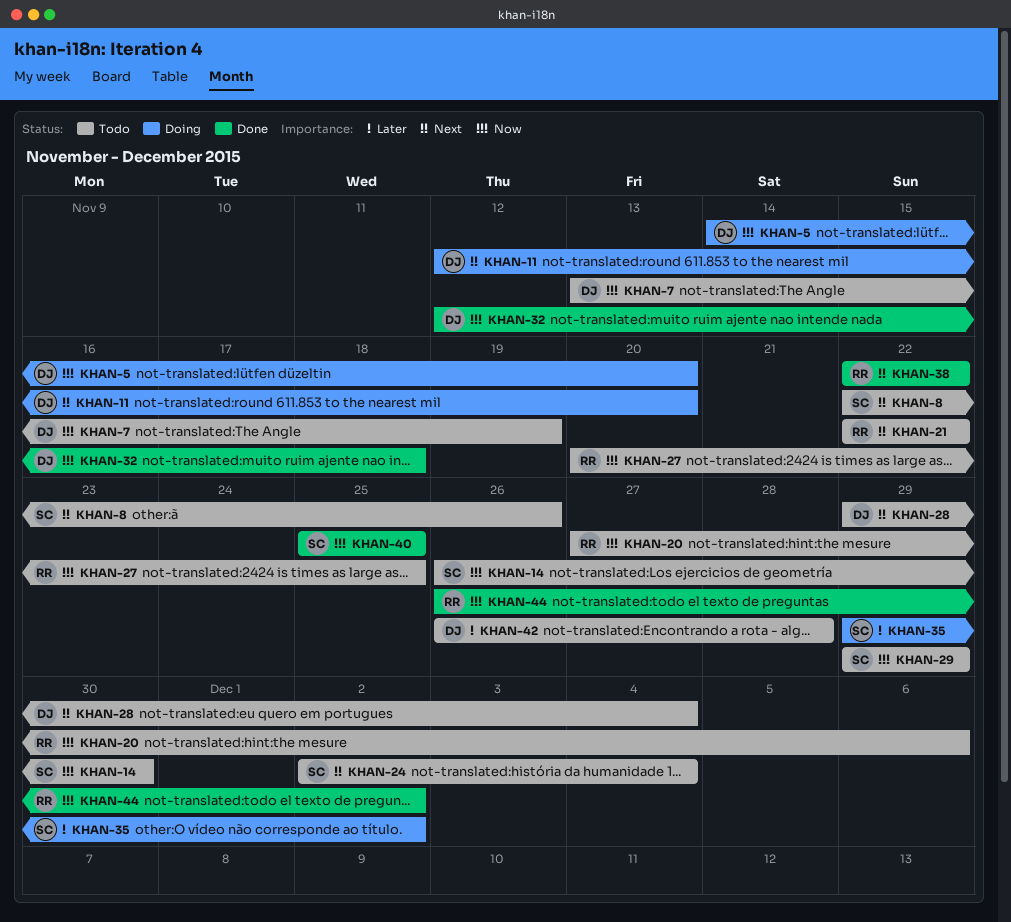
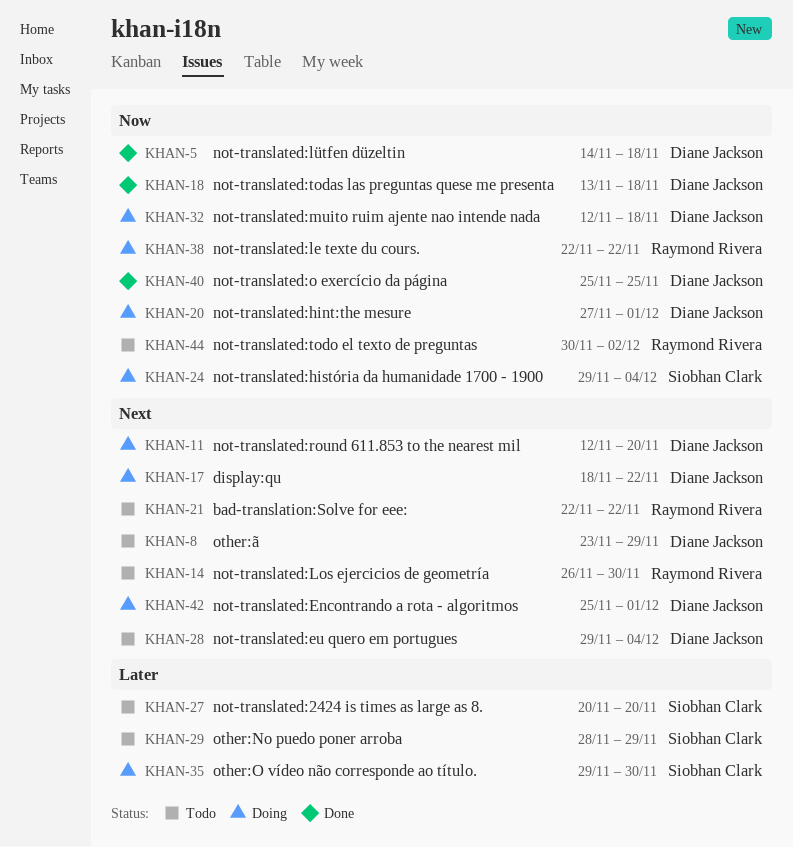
KHAN-5, status: Doing -> Done
KHAN-5, due: Nov 20 -> Nov 18
KHAN-7: present -> none
KHAN-8, owner: Siobhan Clark -> Diane Jackson
KHAN-8, start: Nov 22 -> Nov 23
KHAN-8, due: Nov 26 -> Nov 29
KHAN-14, owner: Siobhan Clark -> Raymond Rivera
KHAN-14, priority: Now -> Next
KHAN-17: none -> present
KHAN-18: none -> present
KHAN-20, status: Todo -> Doing
KHAN-20, owner: Raymond Rivera -> Diane Jackson
KHAN-20, due: Dec 6 -> Dec 1
KHAN-24, status: Todo -> Doing
KHAN-24, priority: Next -> Now
KHAN-24, start: Dec 2 -> Nov 29
KHAN-27, owner: Raymond Rivera -> Siobhan Clark
KHAN-27, priority: Now -> Later
KHAN-27, due: Nov 25 -> Nov 20
KHAN-29, priority: Now -> Later
KHAN-29, start: Nov 29 -> Nov 28
KHAN-32, status: Done -> Doing
KHAN-35, due: Dec 2 -> Nov 30
KHAN-38, status: Done -> Doing
KHAN-38, priority: Next -> Now
KHAN-40, owner: Siobhan Clark -> Diane Jackson
KHAN-42, status: Todo -> Doing
KHAN-42, priority: Later -> Next
KHAN-42, start: Nov 26 -> Nov 25
KHAN-42, due: Nov 28 -> Dec 1
KHAN-44, status: Done -> Todo
KHAN-44, start: Nov 26 -> Nov 30

